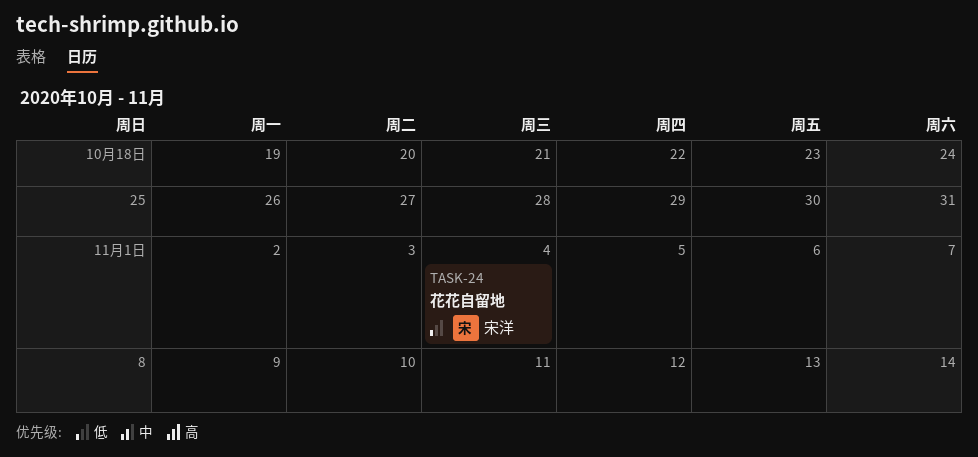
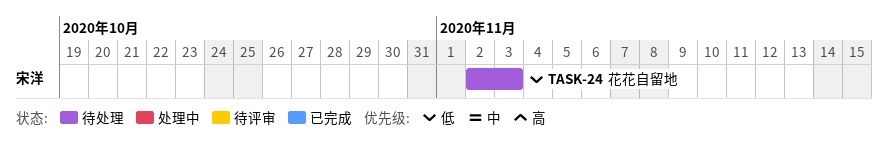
TASK-24, due: Nov 4 -> Nov 3

